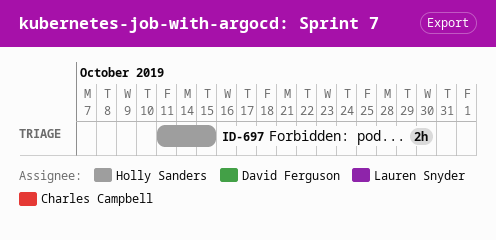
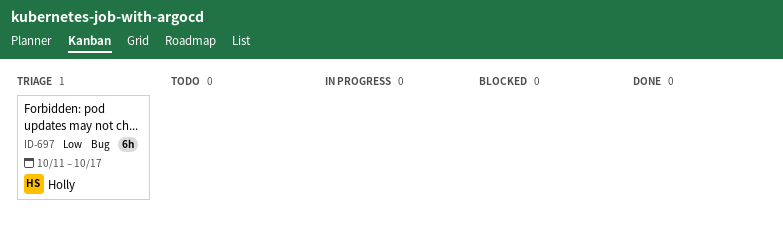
ID-697, estimate: 2h -> 6h
ID-697, due: Oct 15 -> Oct 17

